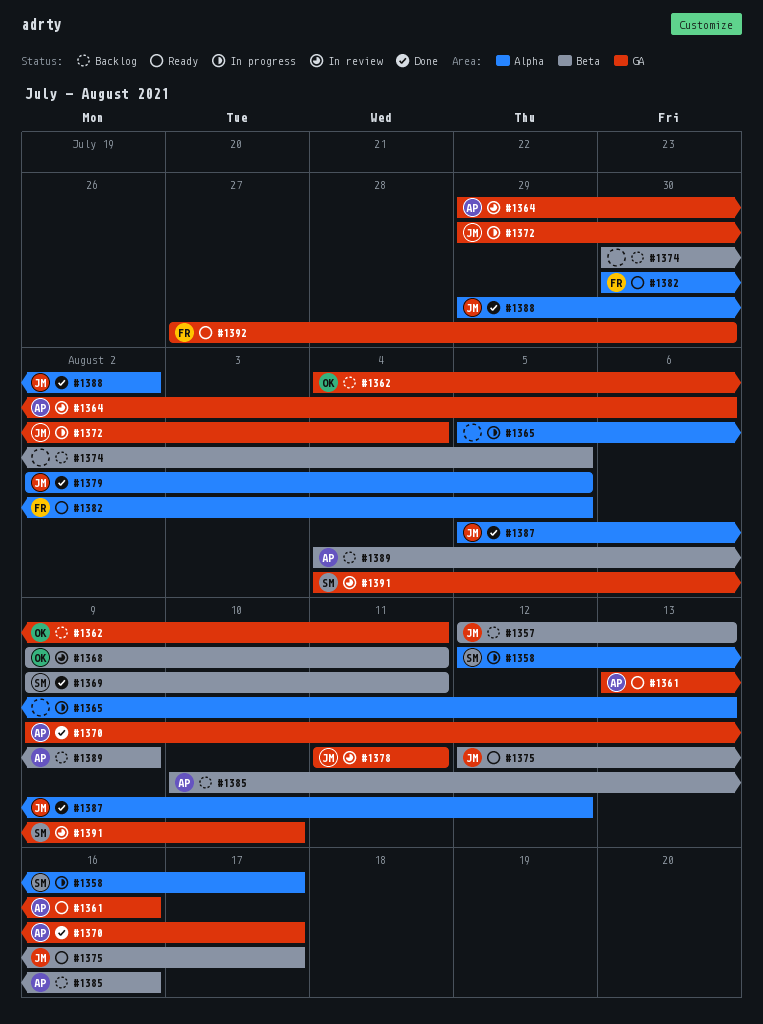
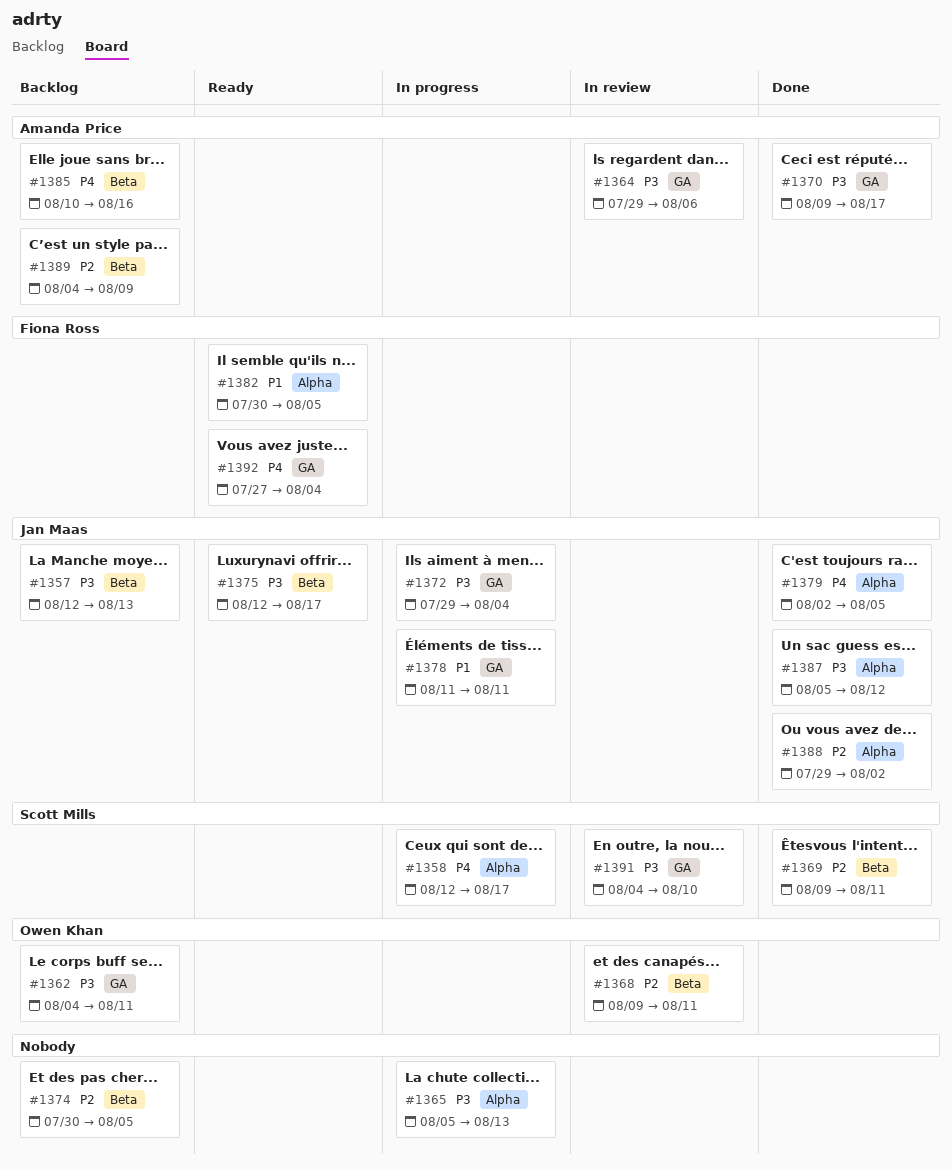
#1361: present -> none
#1378, status: In review -> In progress
#1392, due: Jul 30 -> Aug 4

